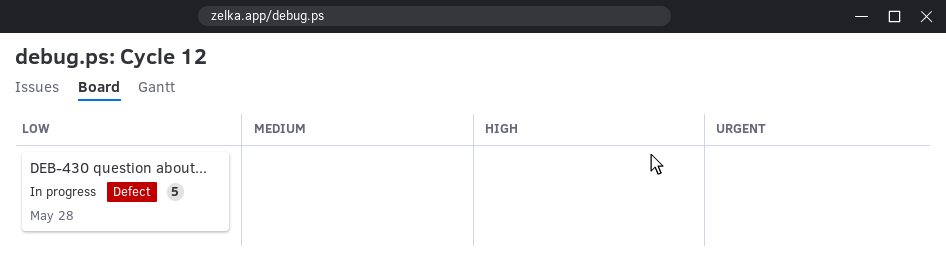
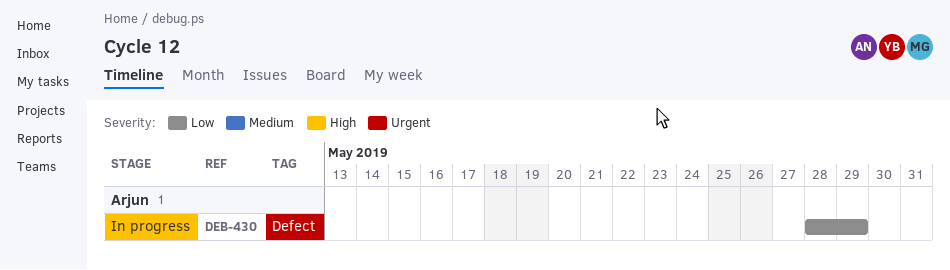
DEB-430, due: May 28 -> May 29

